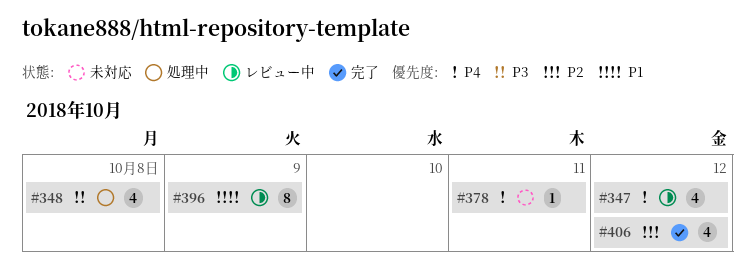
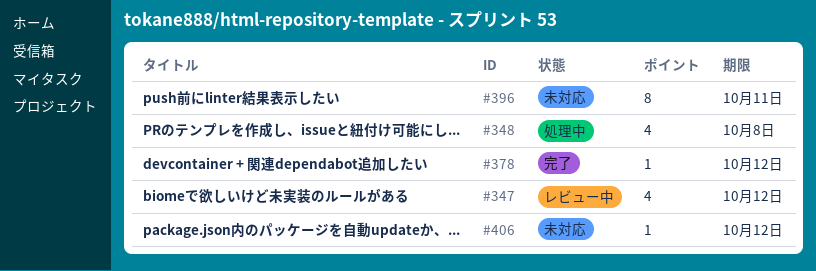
#378, status: 未対応 -> 完了
#378, due: Oct 11 -> Oct 12
#396, status: レビュー中 -> 未対応
#396, due: Oct 9 -> Oct 11
#406, status: 完了 -> 未対応
#406, estimate: 4 -> 1

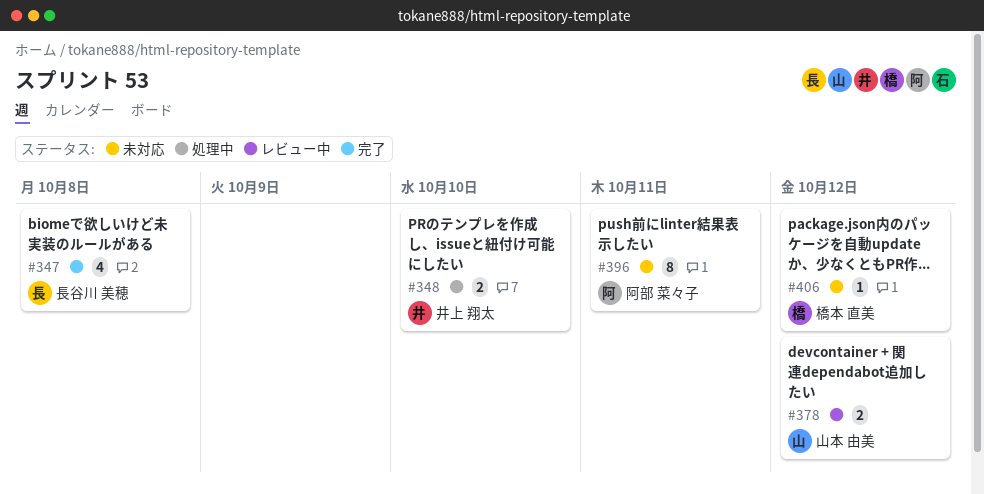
#347, status: レビュー中 -> 完了
#347, due: Oct 12 -> Oct 8
#348, estimate: 4 -> 2
#348, due: Oct 8 -> Oct 10
#378, status: 完了 -> レビュー中
#378, estimate: 1 -> 2

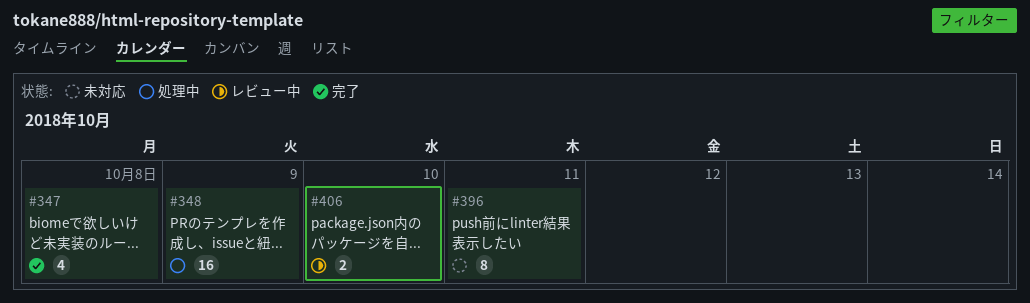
#348, estimate: 2 -> 16
#348, due: Oct 10 -> Oct 9
#378: present -> none
#406, status: 未対応 -> レビュー中
#406, estimate: 1 -> 2
#406, due: Oct 12 -> Oct 10

